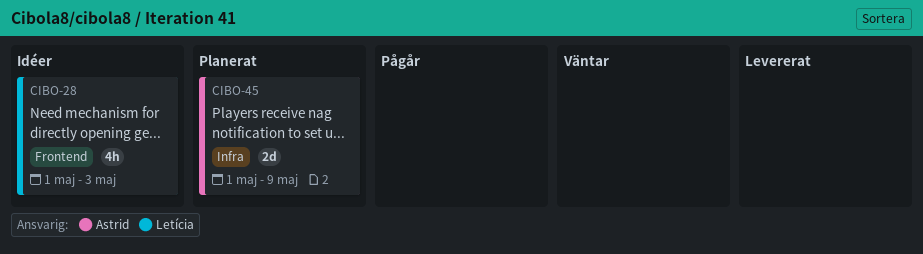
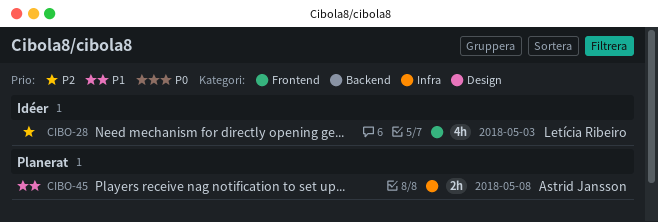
CIBO-45, estimate: 2d -> 2h
CIBO-45, due: May 9 -> May 8

